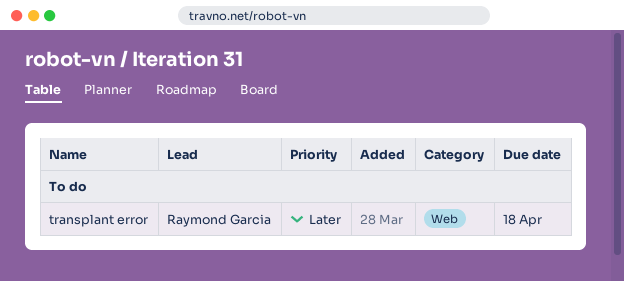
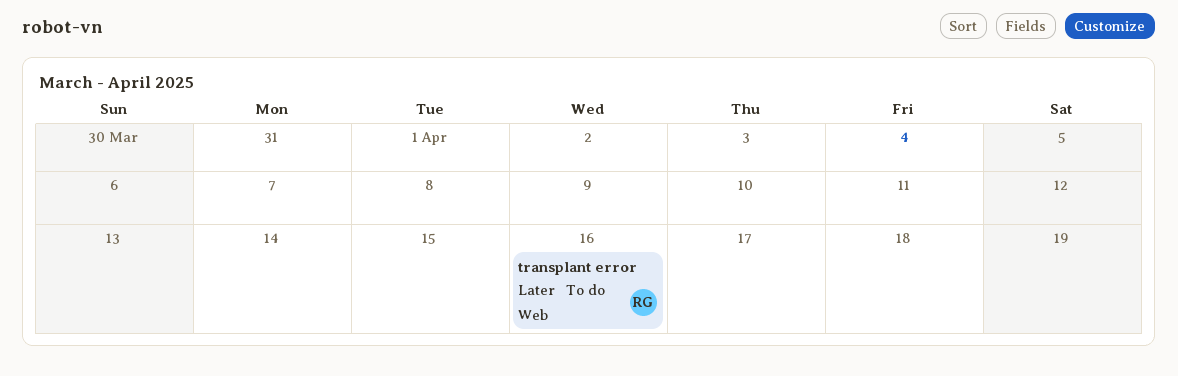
transplant error, due: Apr 18 -> Apr 16

